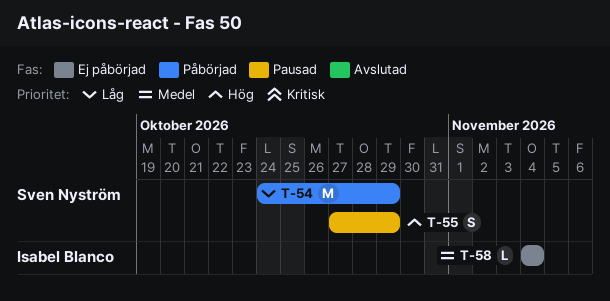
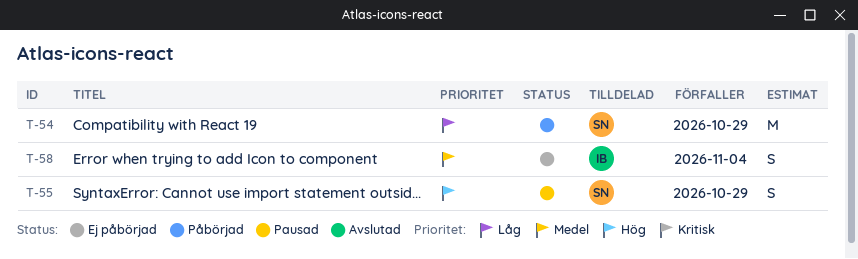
T-58, estimate: L -> S

